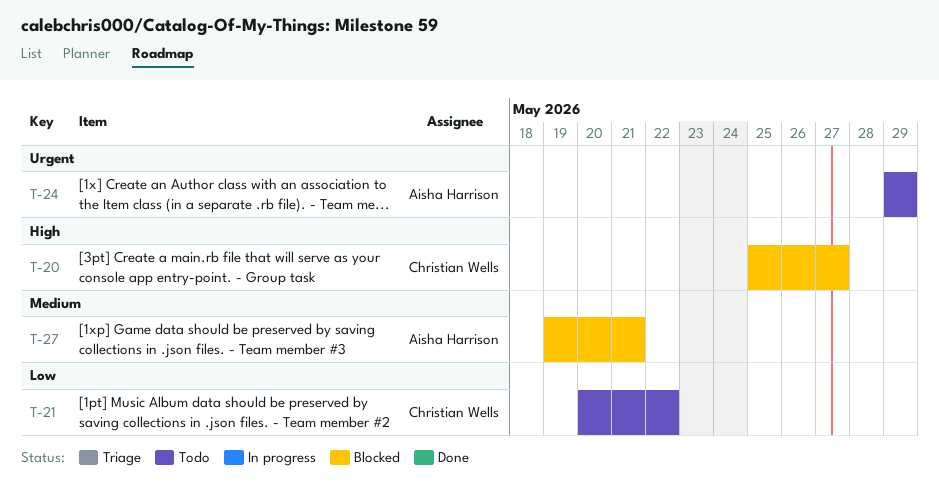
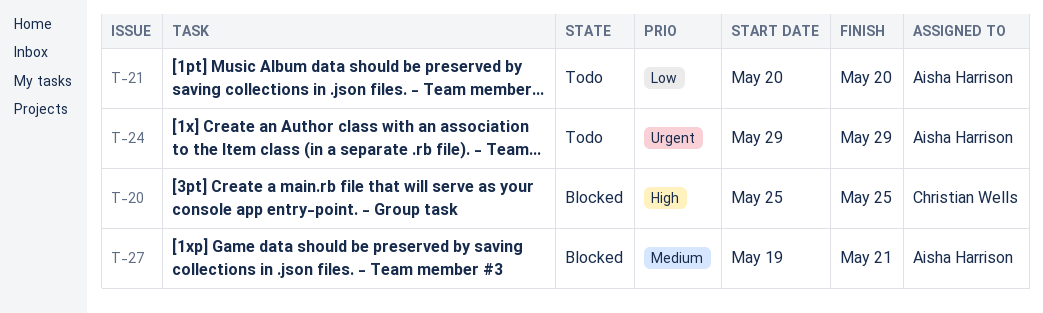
T-20, due: May 27 -> May 25
T-21, owner: Christian Wells -> Aisha Harrison
T-21, due: May 22 -> May 20

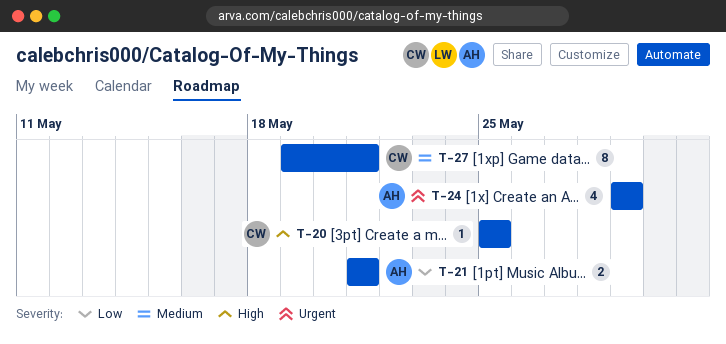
T-21, start: May 20 -> May 21
T-21, due: May 20 -> May 21
T-27, owner: Aisha Harrison -> Christian Wells

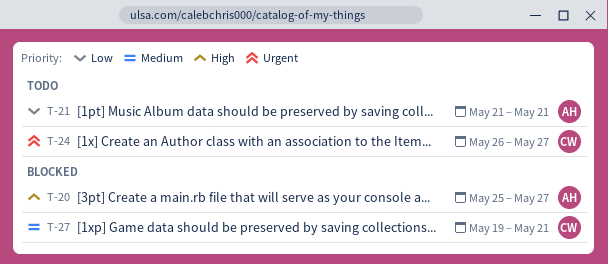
T-20, owner: CW -> AH
T-20, due: May 25 -> May 27
T-24, owner: AH -> CW
T-24, start: May 29 -> May 26
T-24, due: May 29 -> May 27

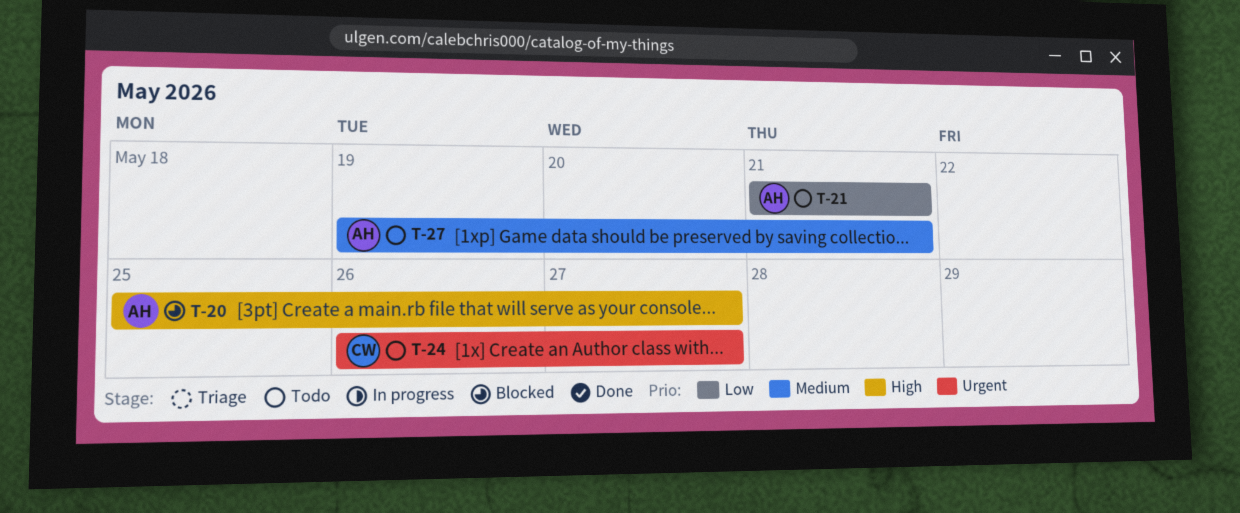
T-27, status: Blocked -> Todo
T-27, owner: CW -> AH

